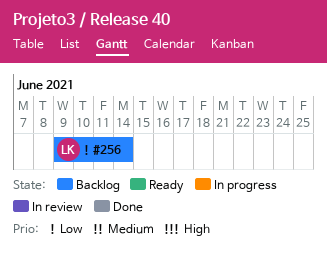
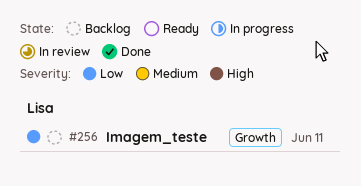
#256, due: Jun 14 -> Jun 11

